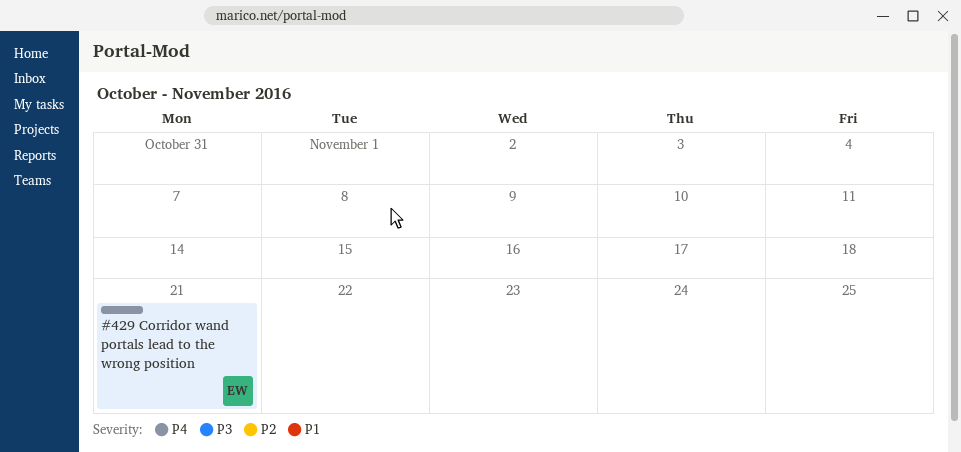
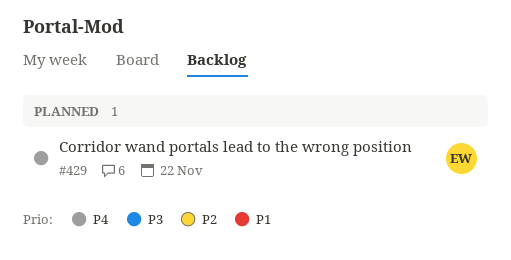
#429, due: Nov 21 -> Nov 22

